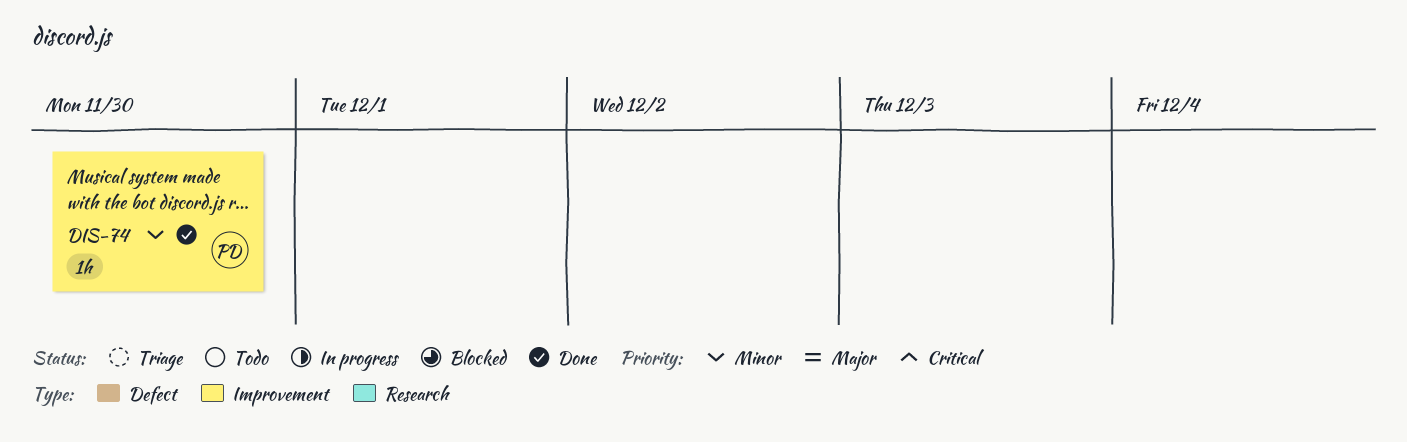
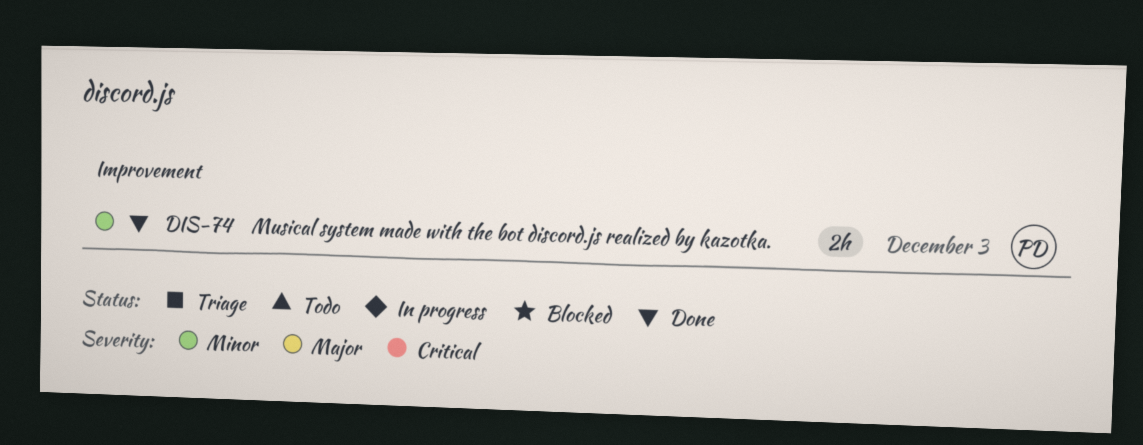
DIS-74, estimate: 1h -> 2h
DIS-74, due: Nov 30 -> Dec 3

